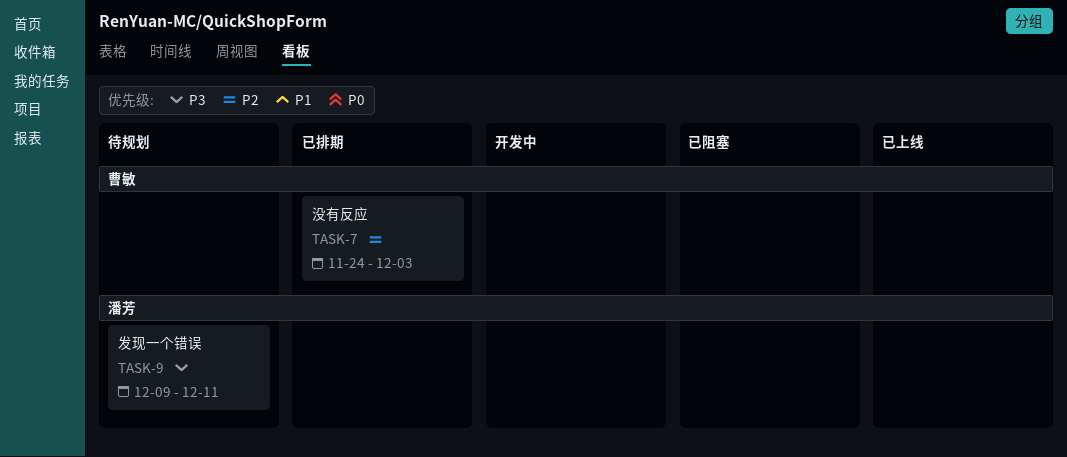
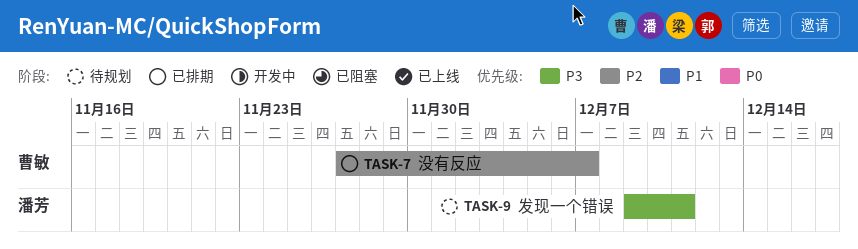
TASK-7, start: Nov 24 -> Nov 27
TASK-7, due: Dec 3 -> Dec 7

